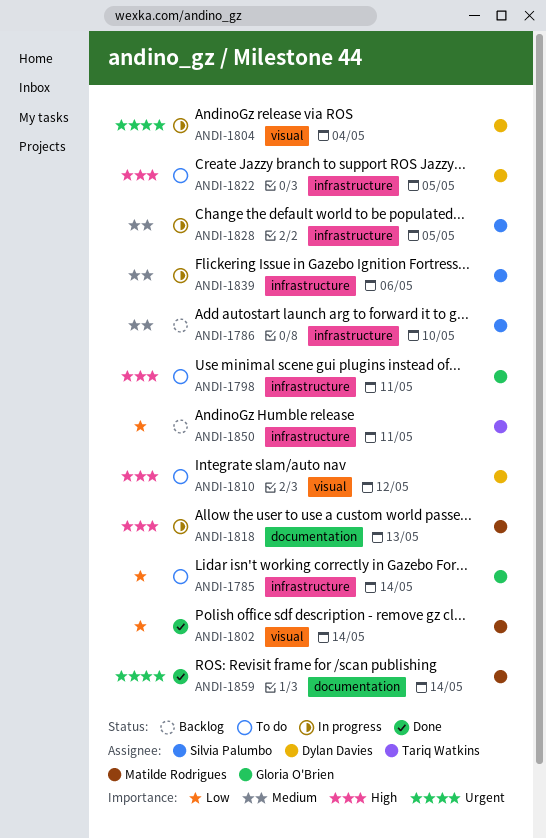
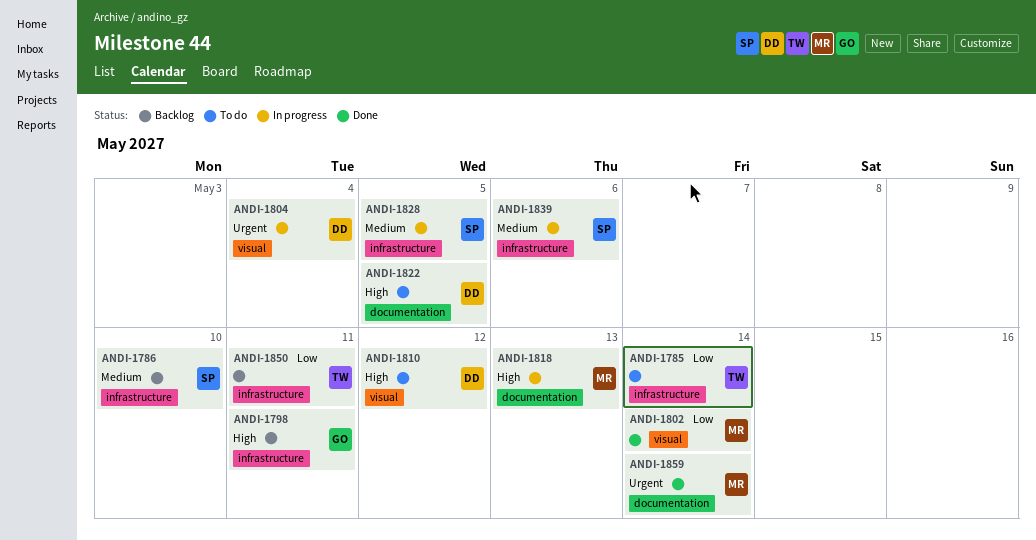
ANDI-1785, owner: Gloria O'Brien -> Tariq Watkins
ANDI-1798, status: To do -> Backlog
ANDI-1822, label: infrastructure -> documentation

